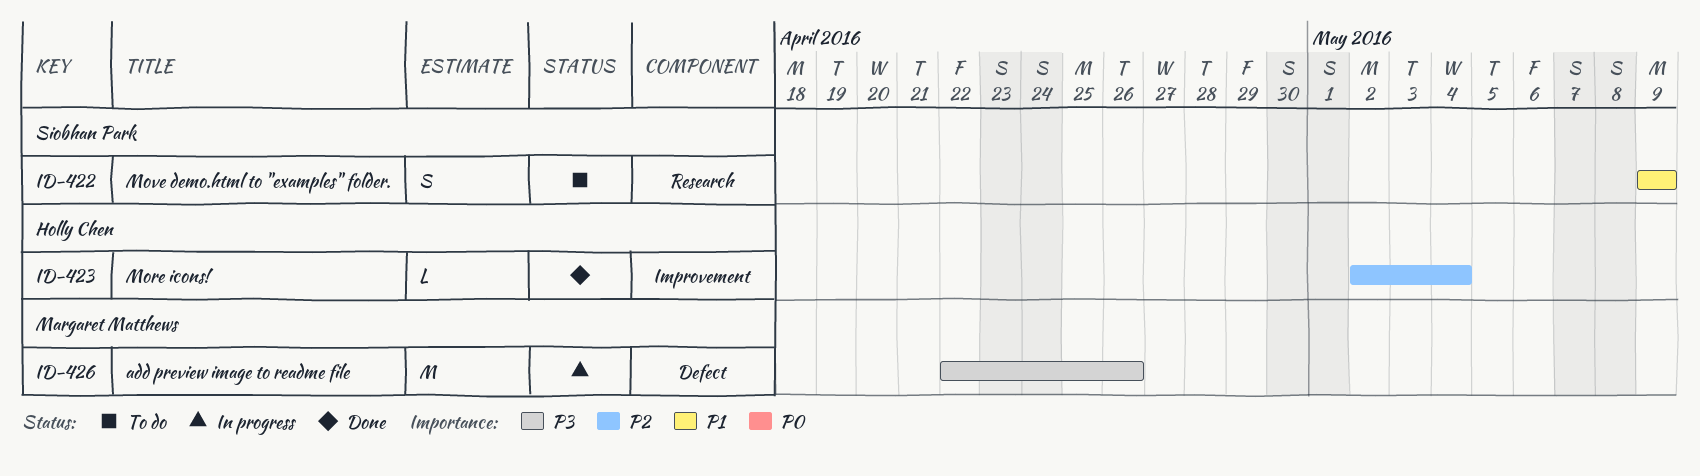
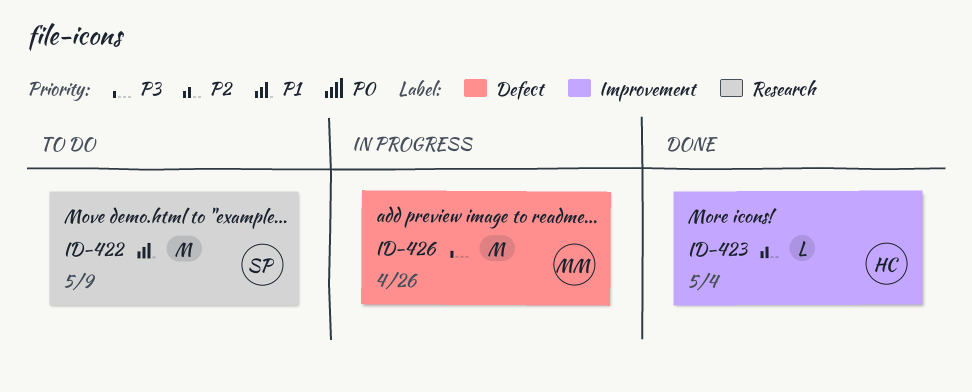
ID-422, estimate: S -> M

